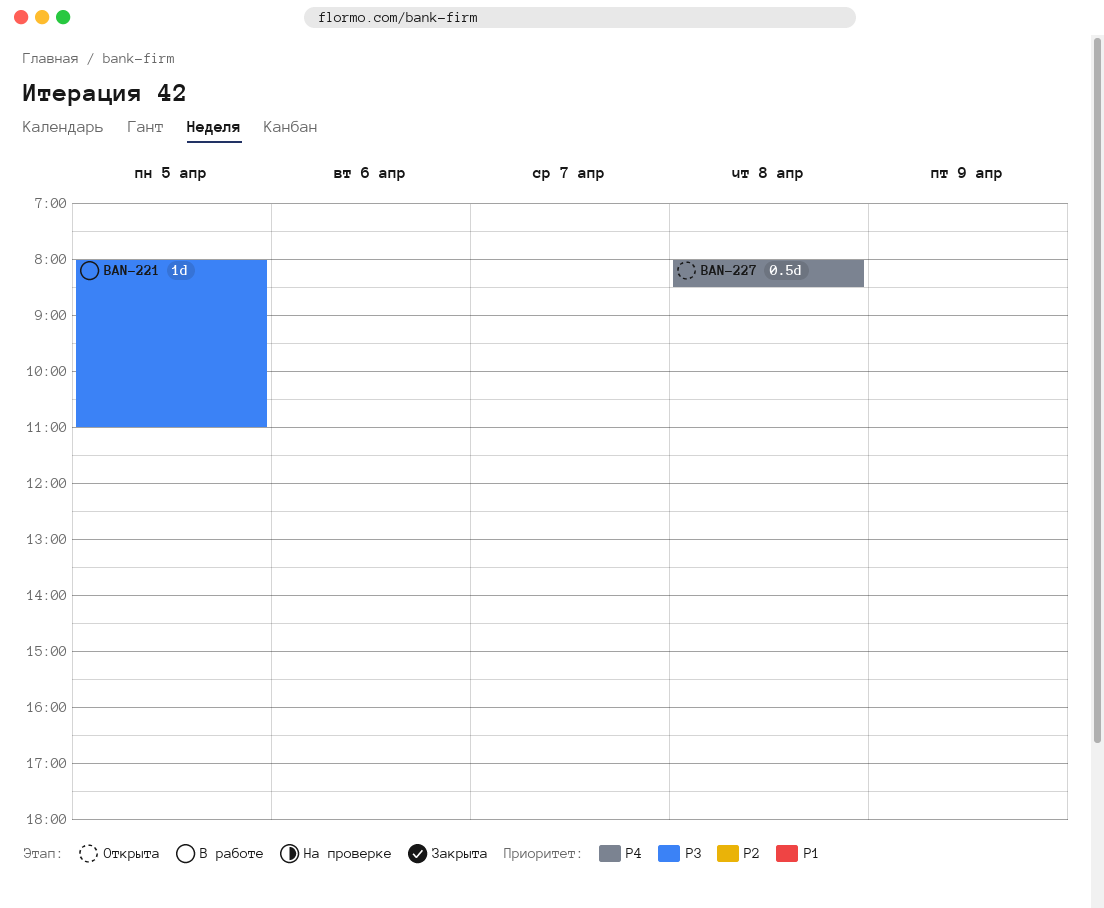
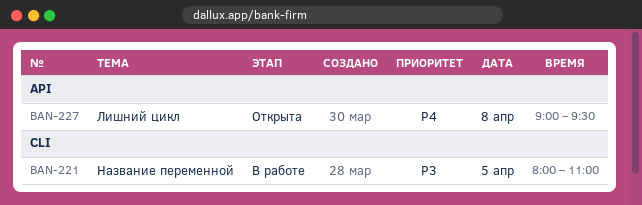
BAN-227, begins: 08:00 -> 09:00
BAN-227, ends: 08:30 -> 09:30

